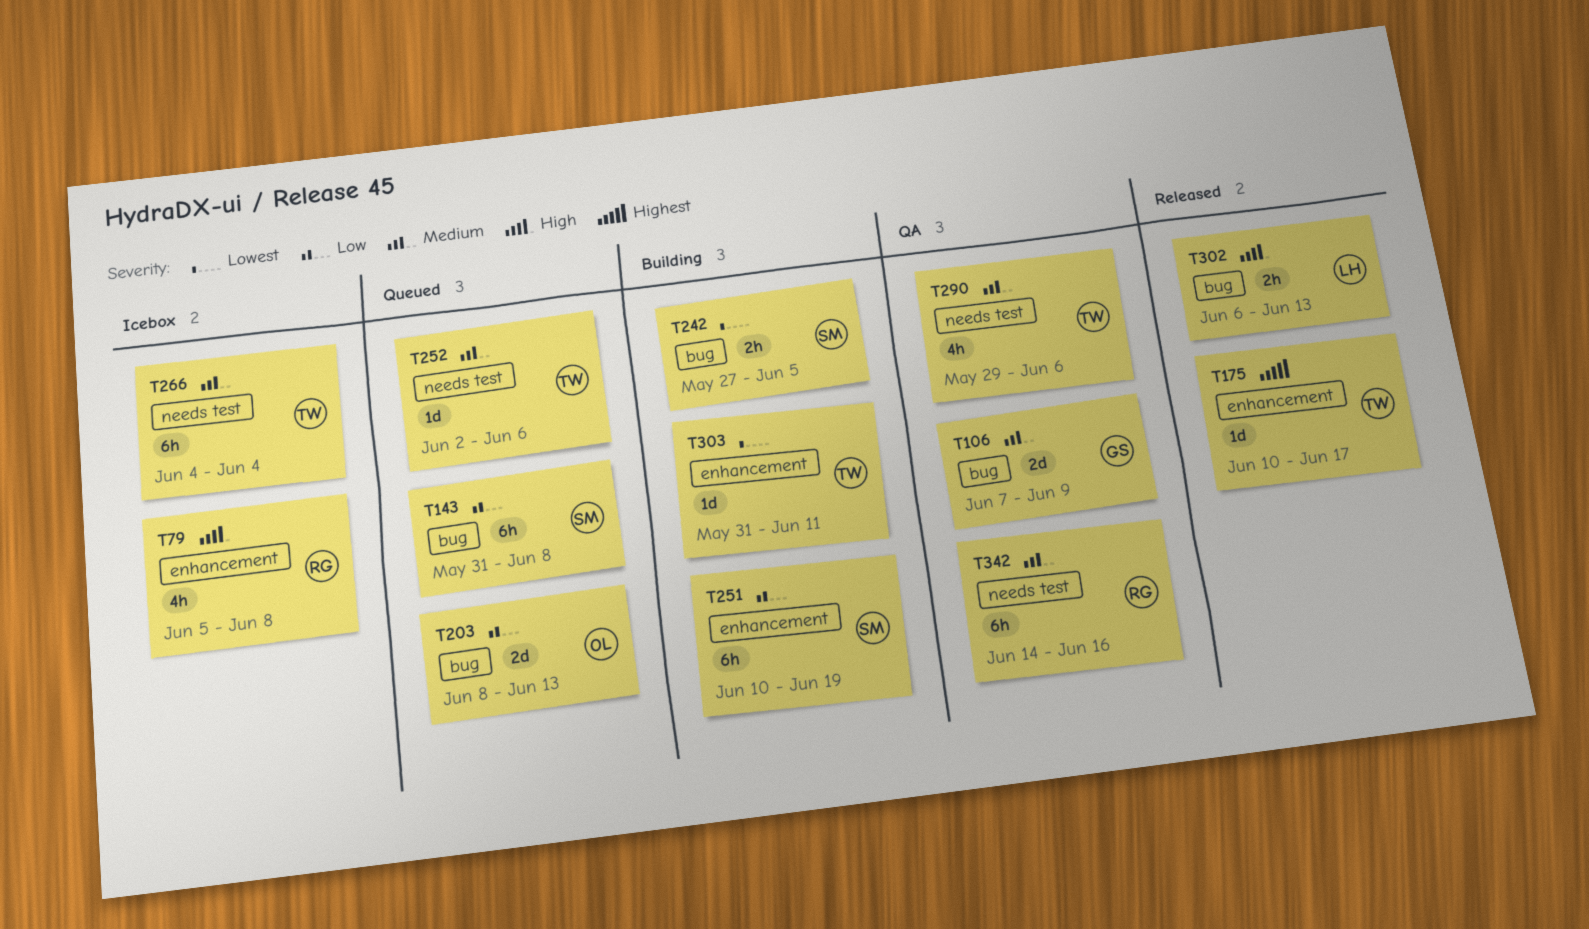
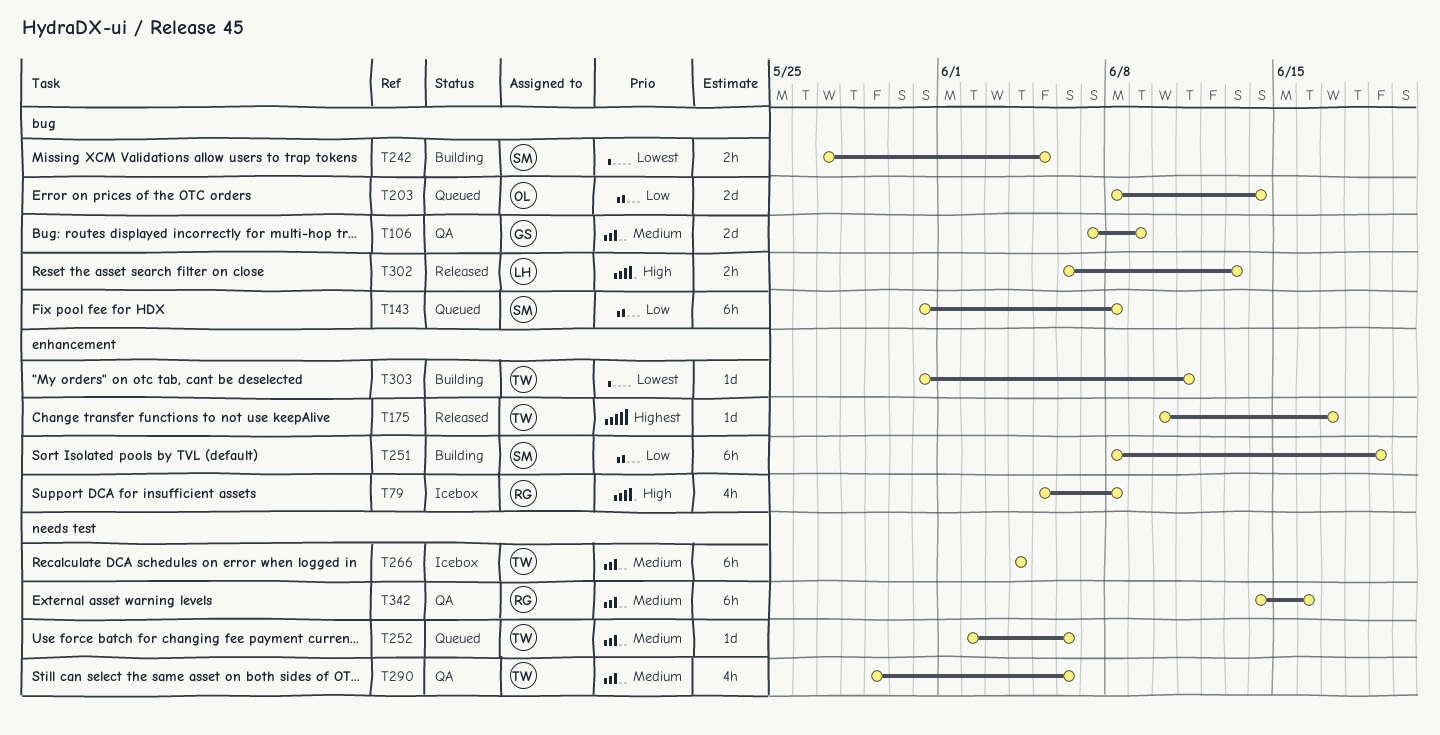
T203, due: Jun 13 -> Jun 14
T251, start: Jun 10 -> Jun 8

